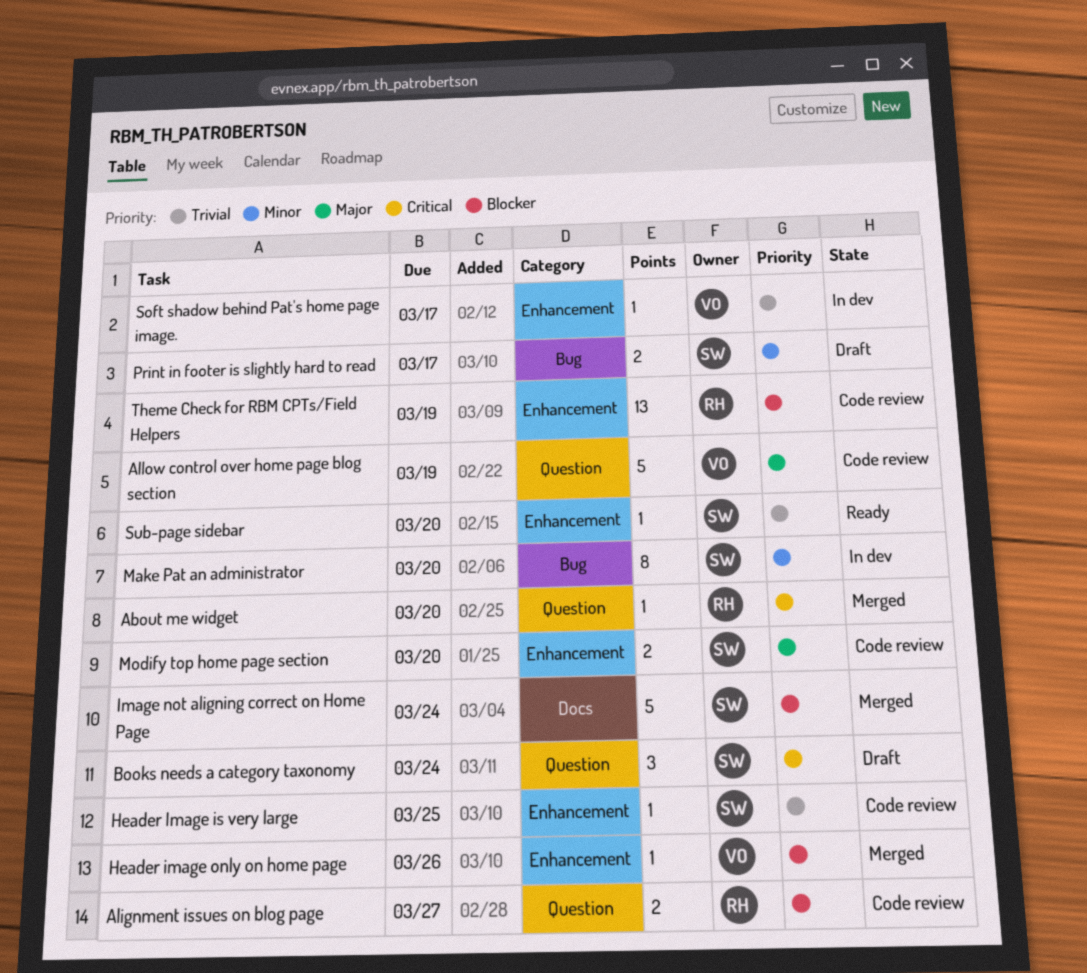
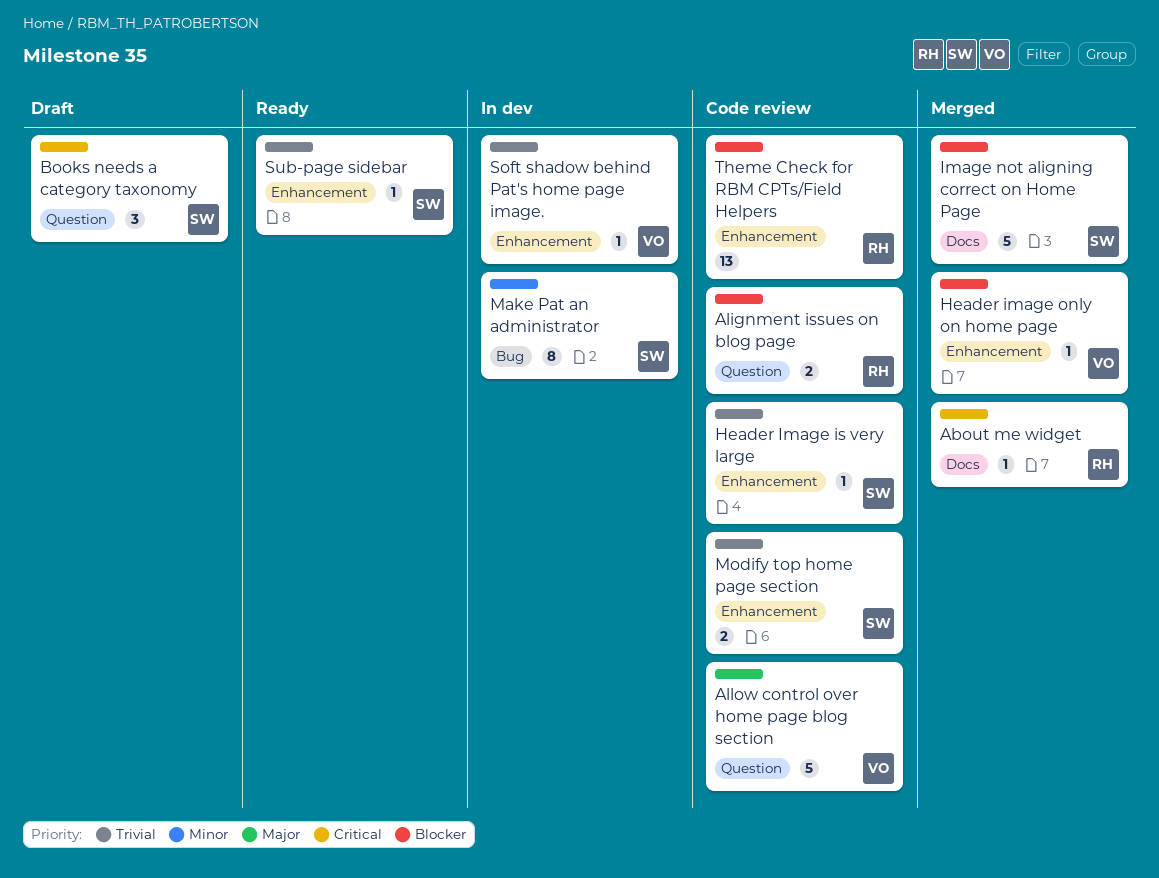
About me widget, label: Question -> Docs
Modify top home page section, priority: Major -> Trivial
Print in footer is slightly hard to read: present -> none

